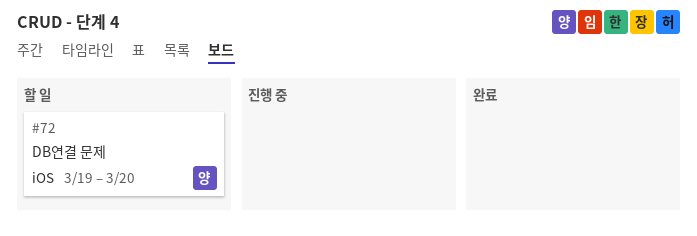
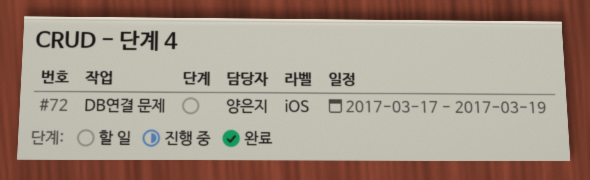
#72, start: Mar 19 -> Mar 17
#72, due: Mar 20 -> Mar 19

